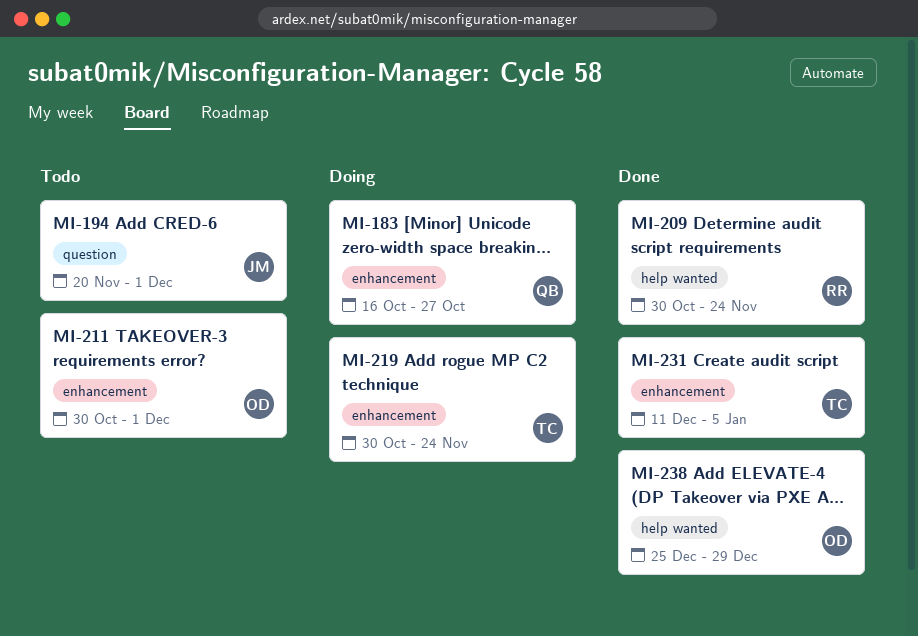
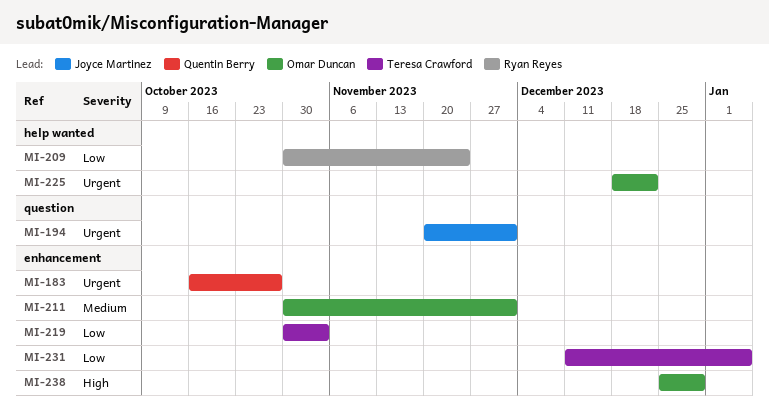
MI-219, due: Nov 24 -> Nov 3
MI-225: none -> present
MI-238, label: help wanted -> enhancement

